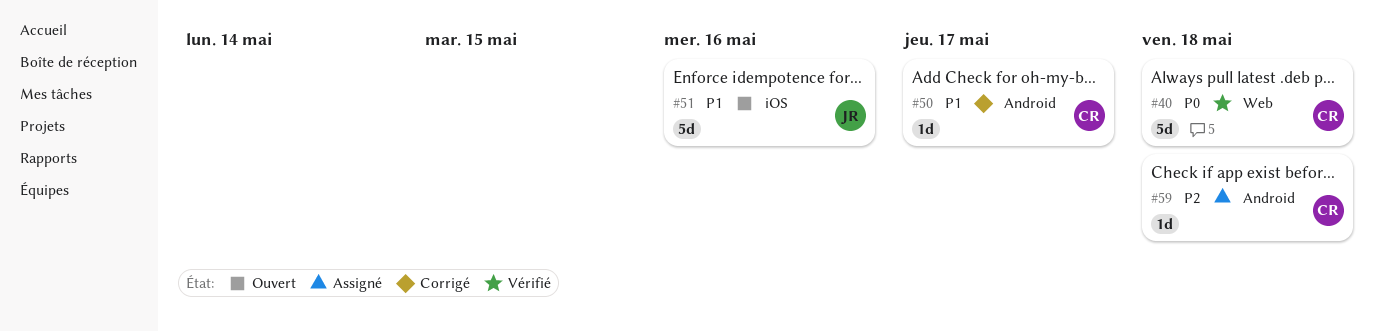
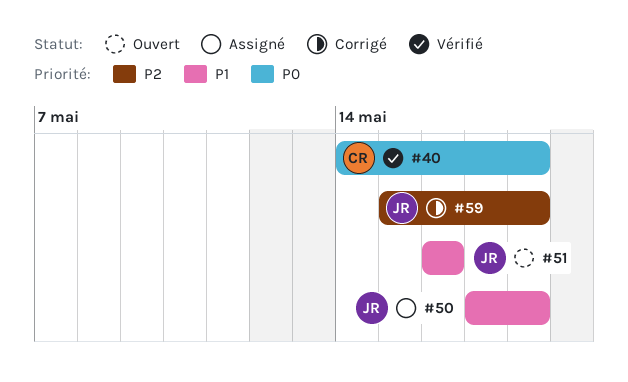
#50, status: Corrigé -> Assigné
#50, owner: CR -> JR
#50, due: May 17 -> May 18
#59, status: Assigné -> Corrigé
#59, owner: CR -> JR

